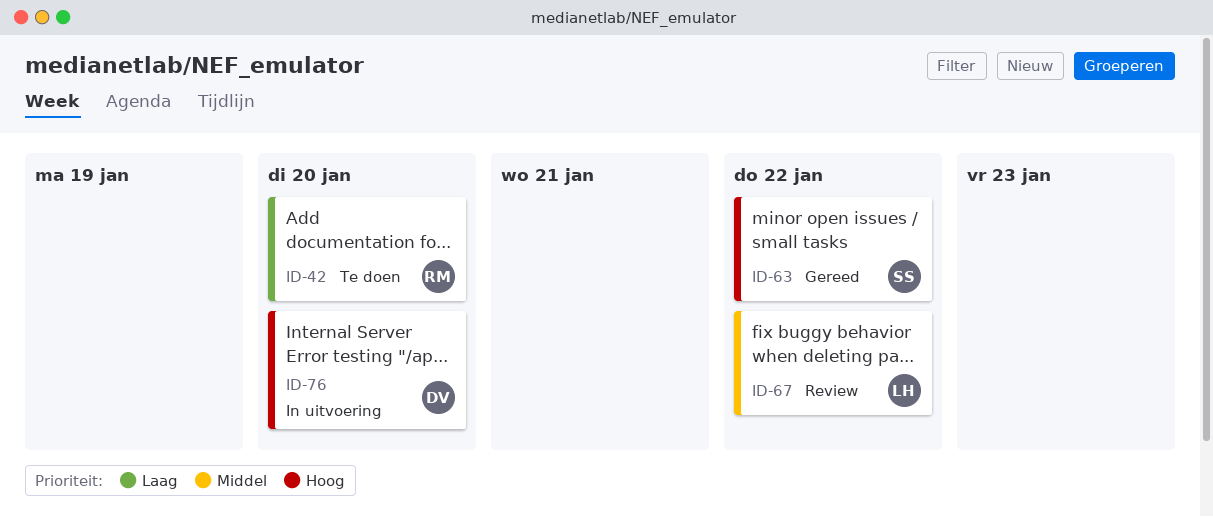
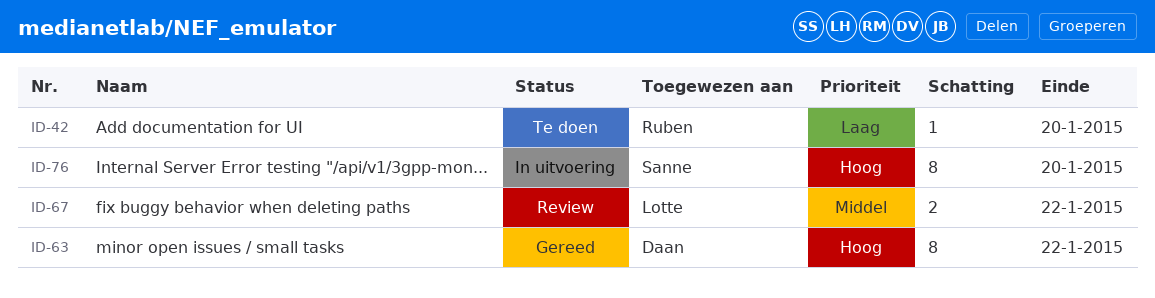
ID-63, owner: Sanne -> Daan
ID-76, owner: Daan -> Sanne

